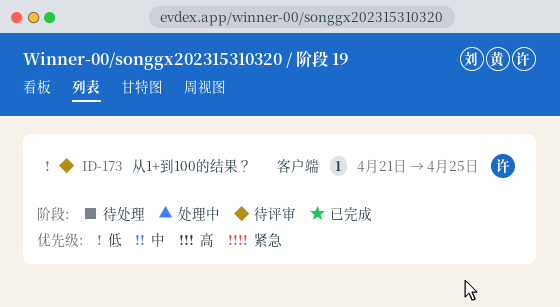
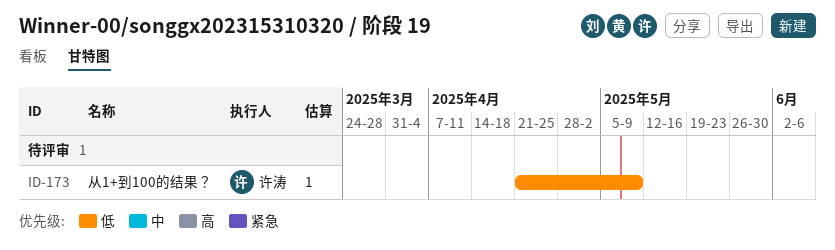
ID-173, due: Apr 25 -> May 9

